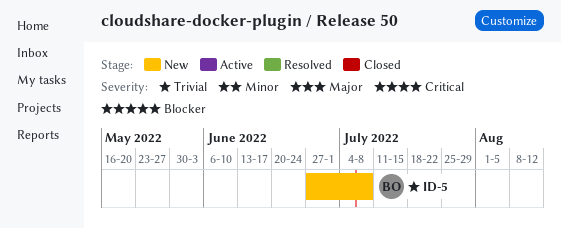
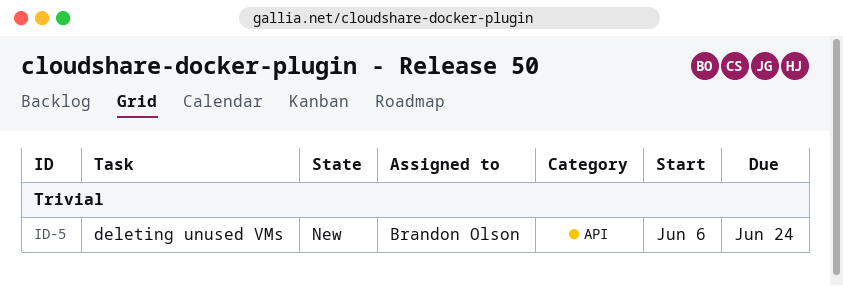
ID-5, start: Jun 27 -> Jun 6
ID-5, due: Jul 8 -> Jun 24

